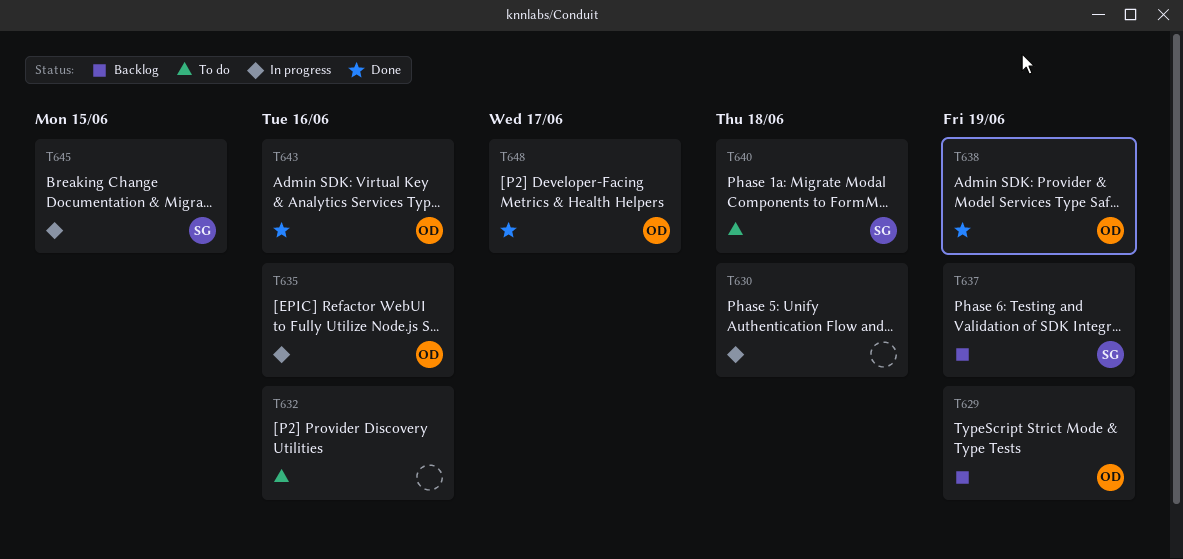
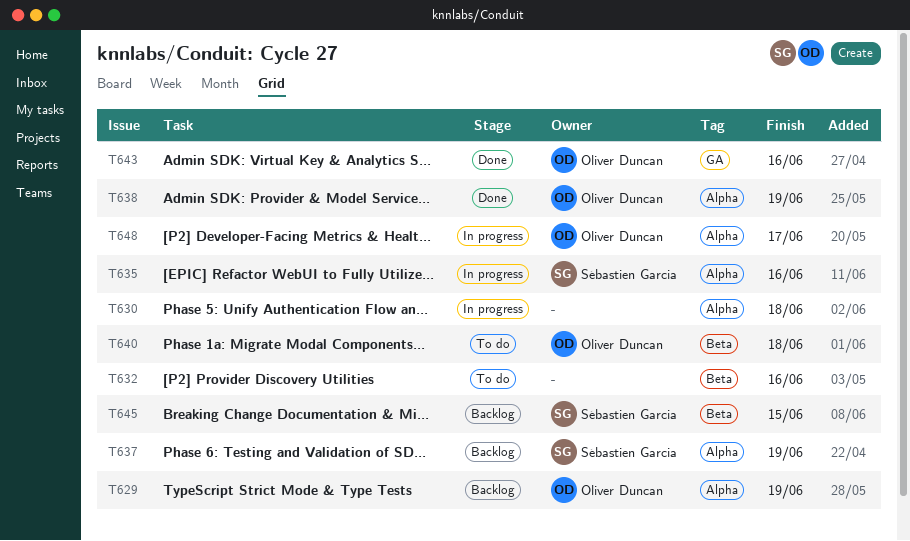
T635, owner: Oliver Duncan -> Sébastien Garcia
T640, owner: Sébastien Garcia -> Oliver Duncan
T645, status: In progress -> Backlog
T648, status: Done -> In progress

